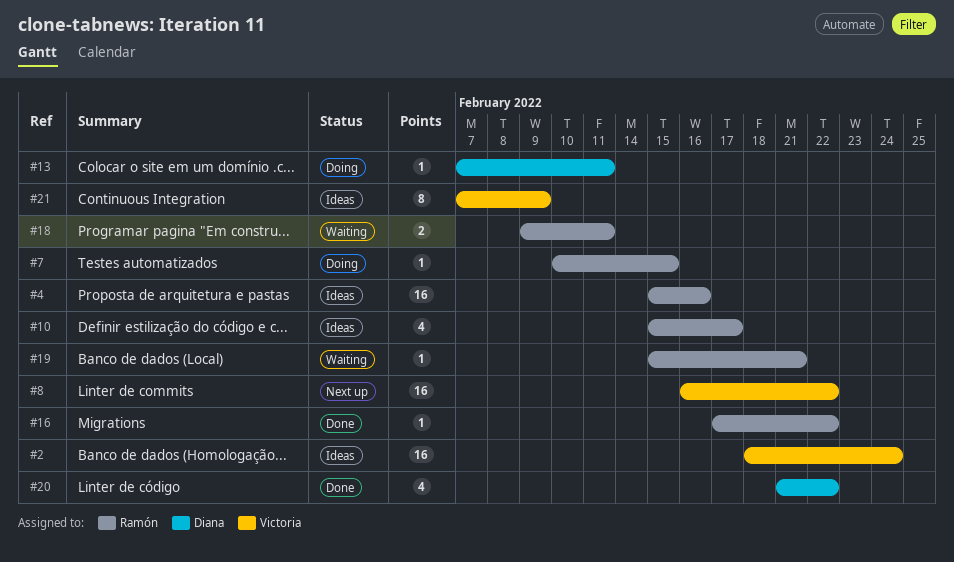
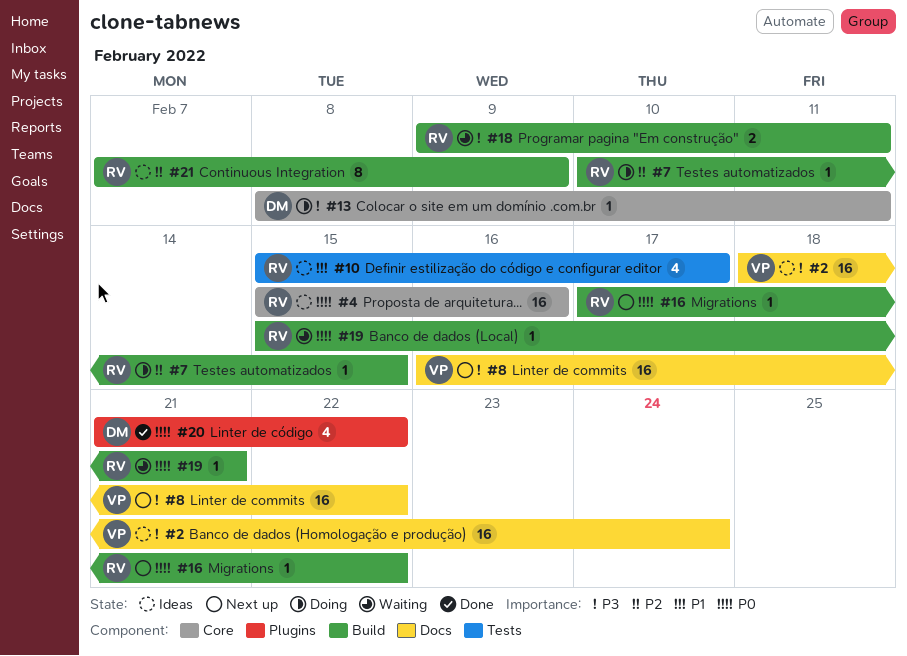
#13, start: Feb 7 -> Feb 8
#16, status: Done -> Next up
#21, owner: Victoria -> Ramón

